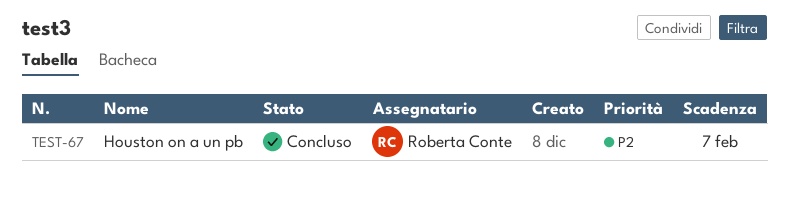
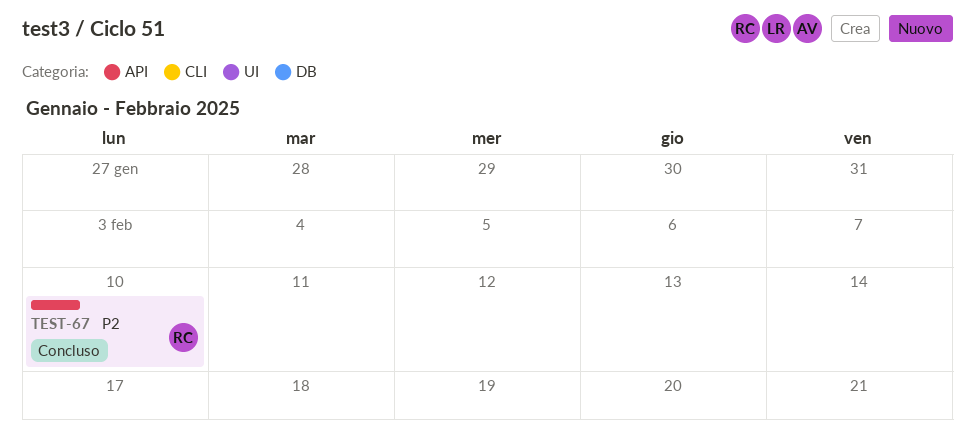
TEST-67, due: Feb 7 -> Feb 10

